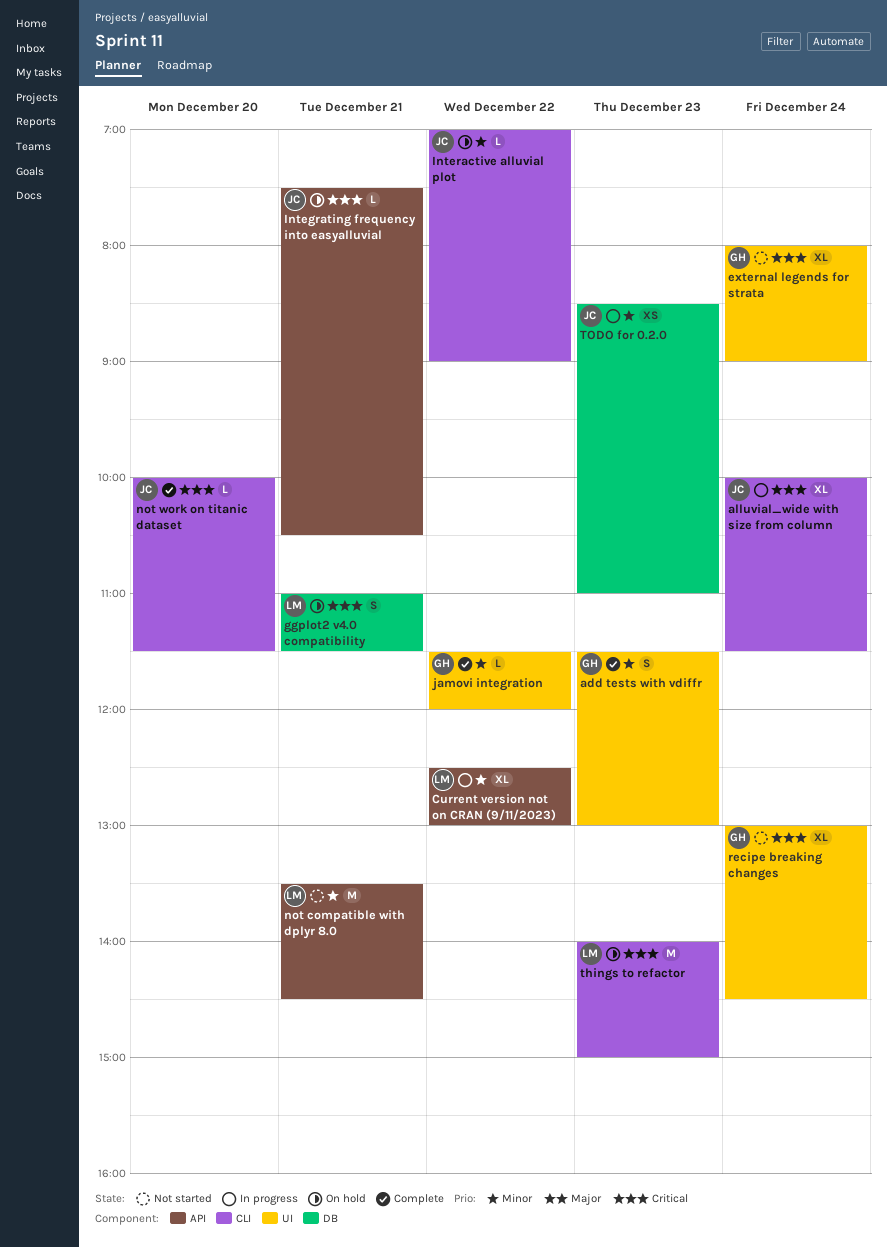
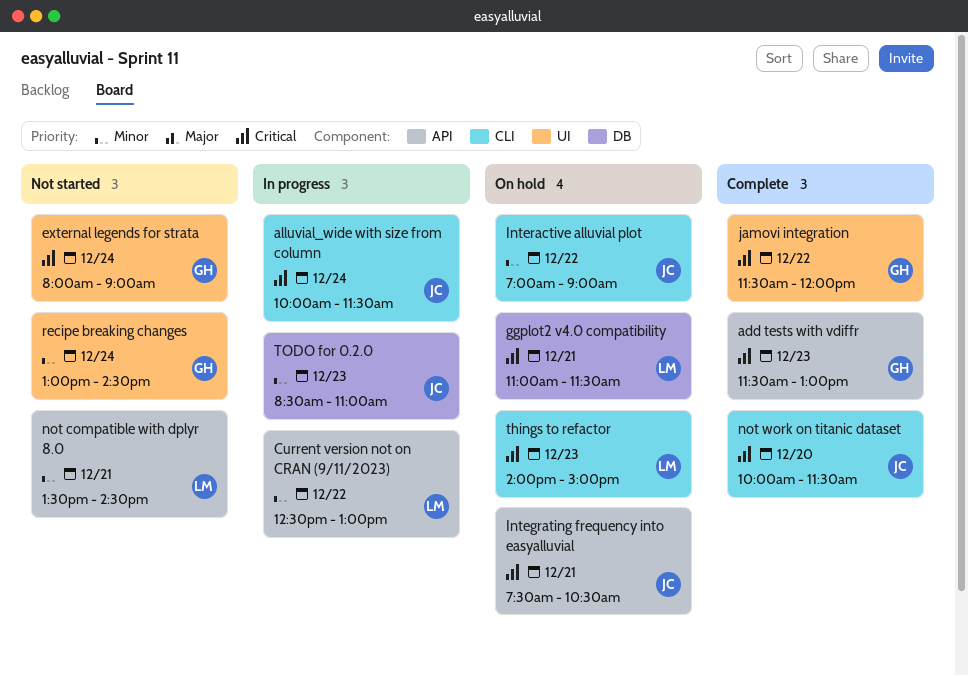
add tests with vdiffr, priority: Minor -> Critical
add tests with vdiffr, label: UI -> API
jamovi integration, priority: Minor -> Critical
recipe breaking changes, priority: Critical -> Minor

